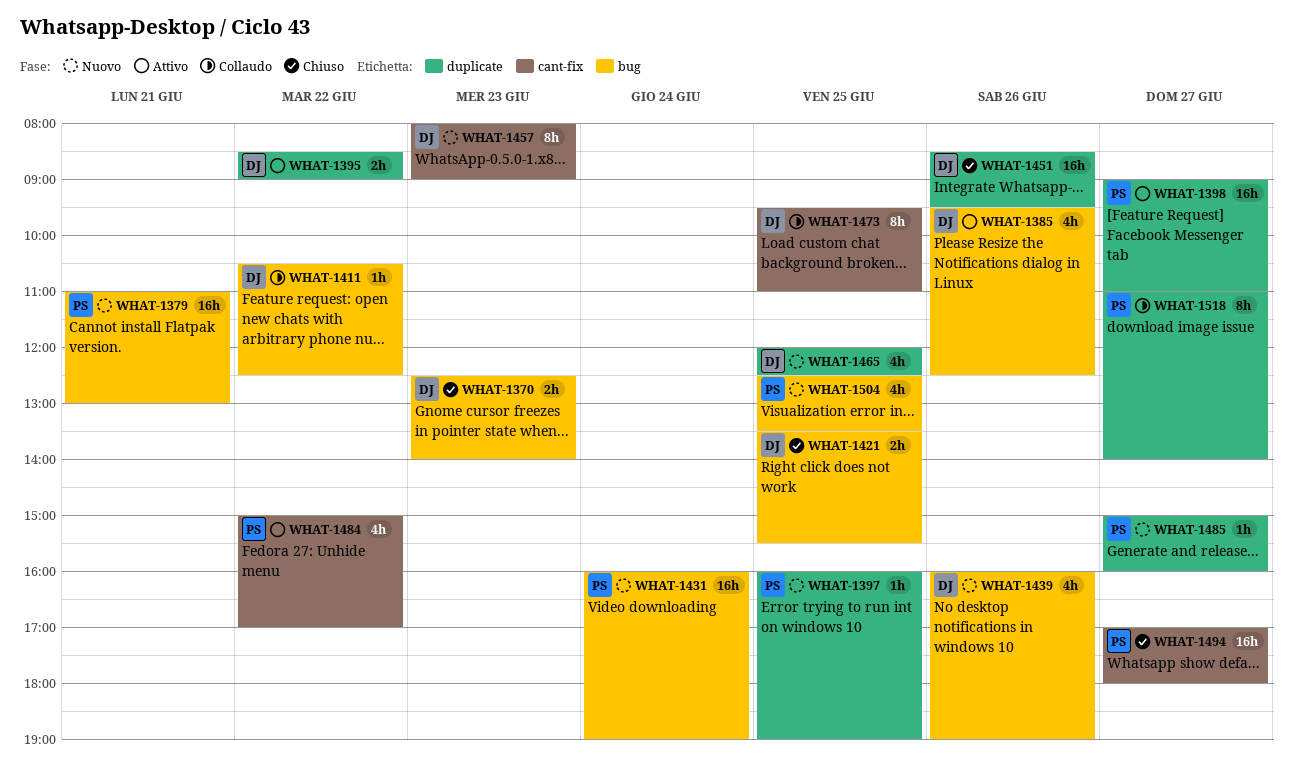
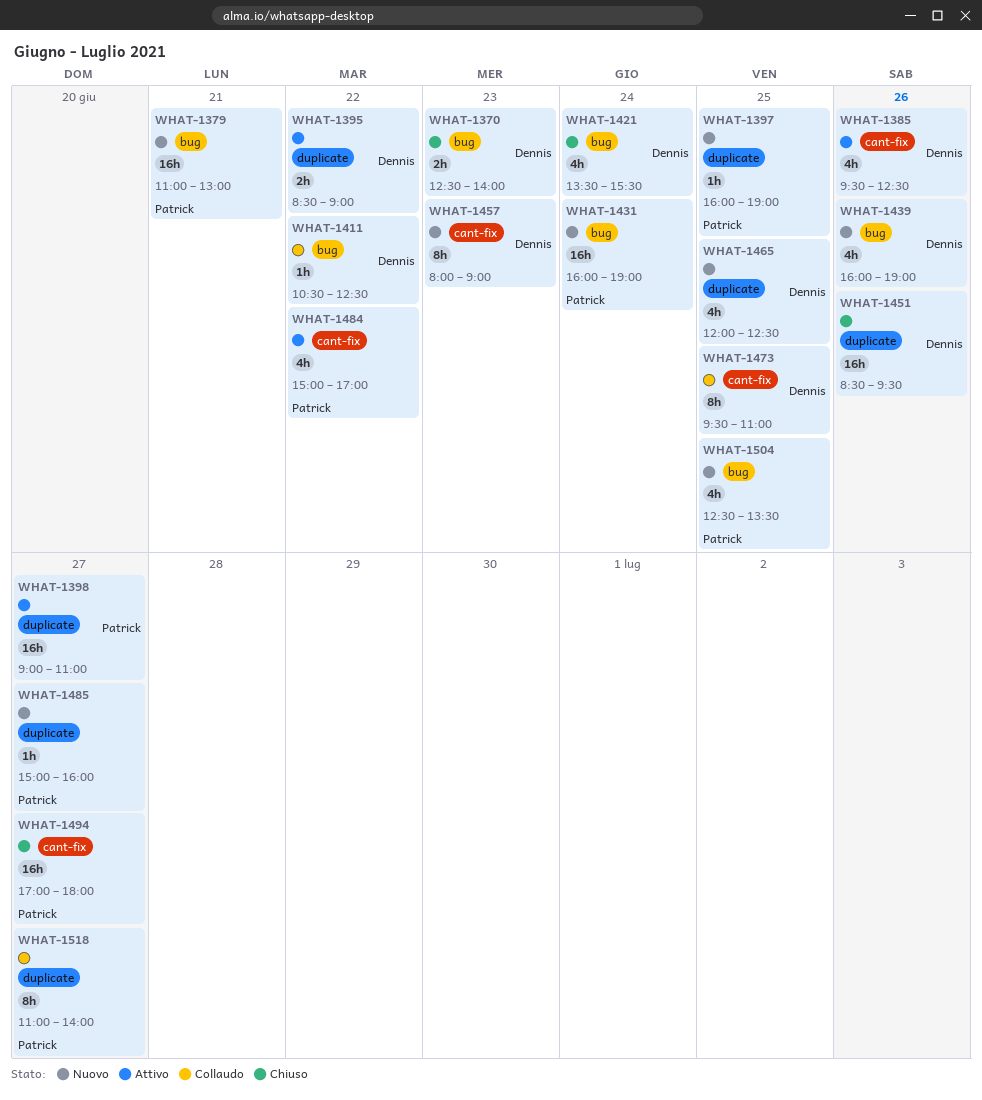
WHAT-1385, label: bug -> cant-fix
WHAT-1421, estimate: 2h -> 4h
WHAT-1421, day: Jun 25 -> Jun 24

